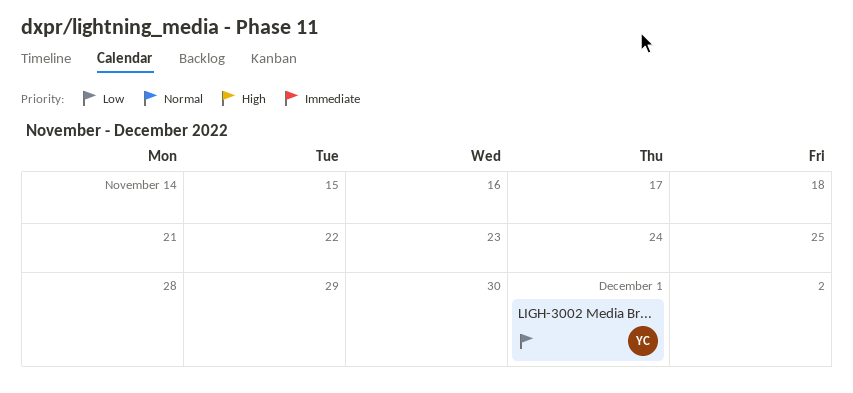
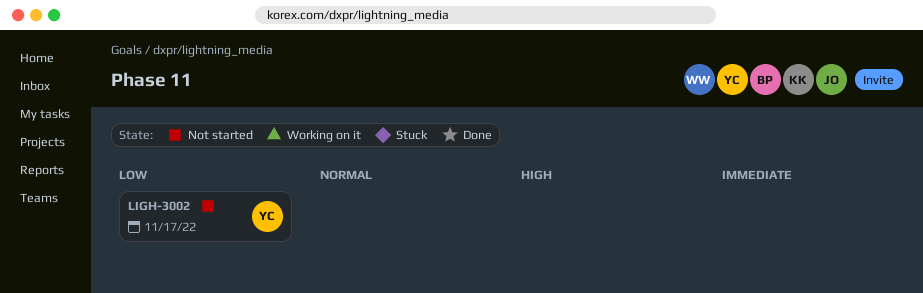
LIGH-3002, due: Dec 1 -> Nov 17

